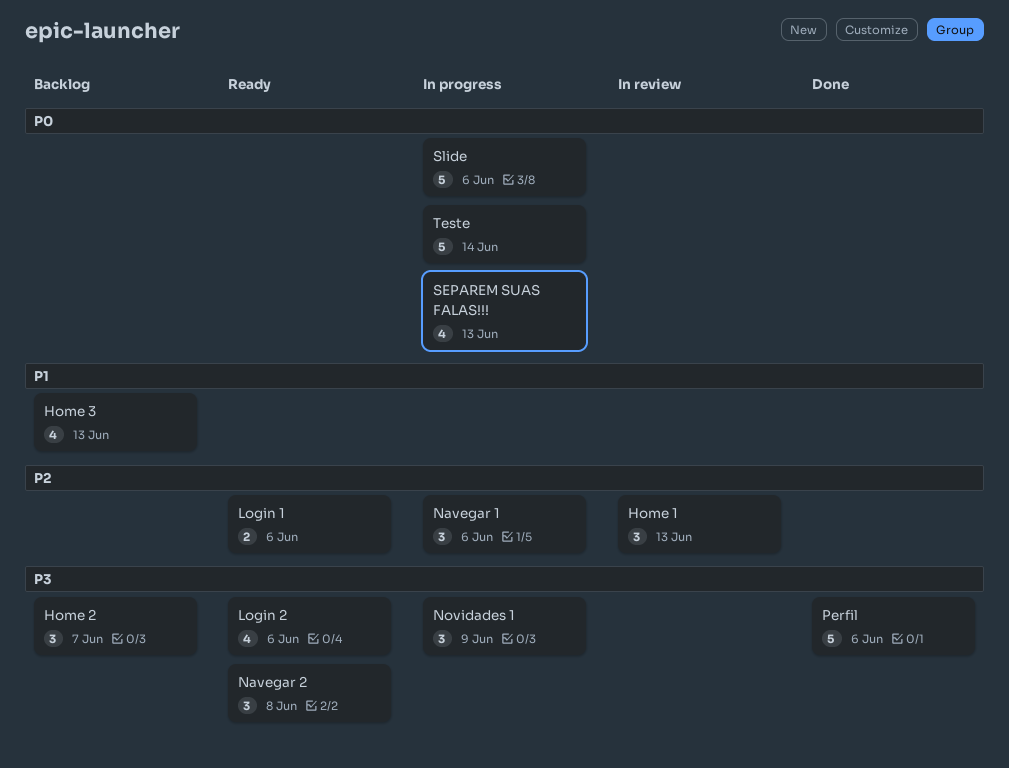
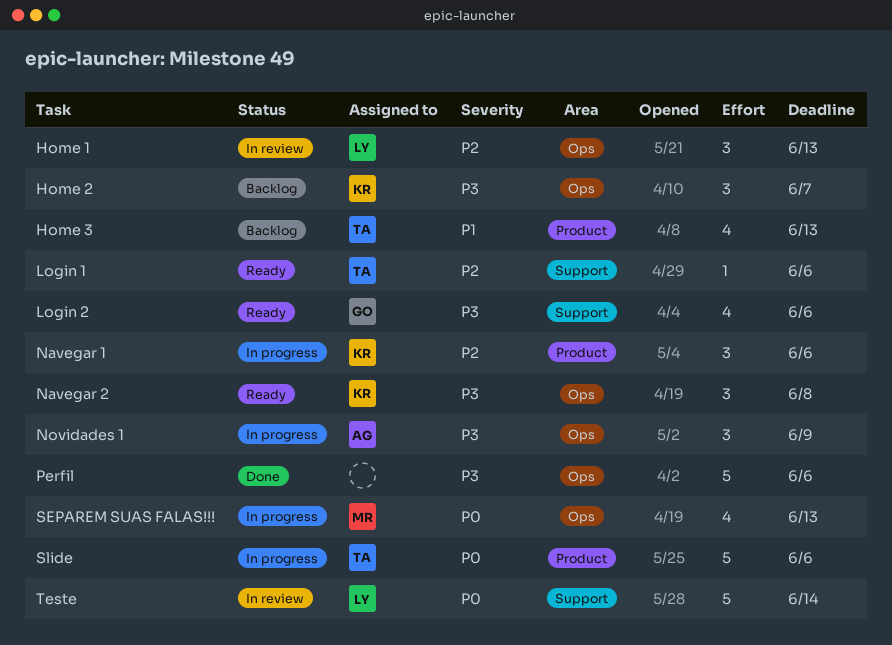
Login 1, estimate: 2 -> 1
Teste, status: In progress -> In review

